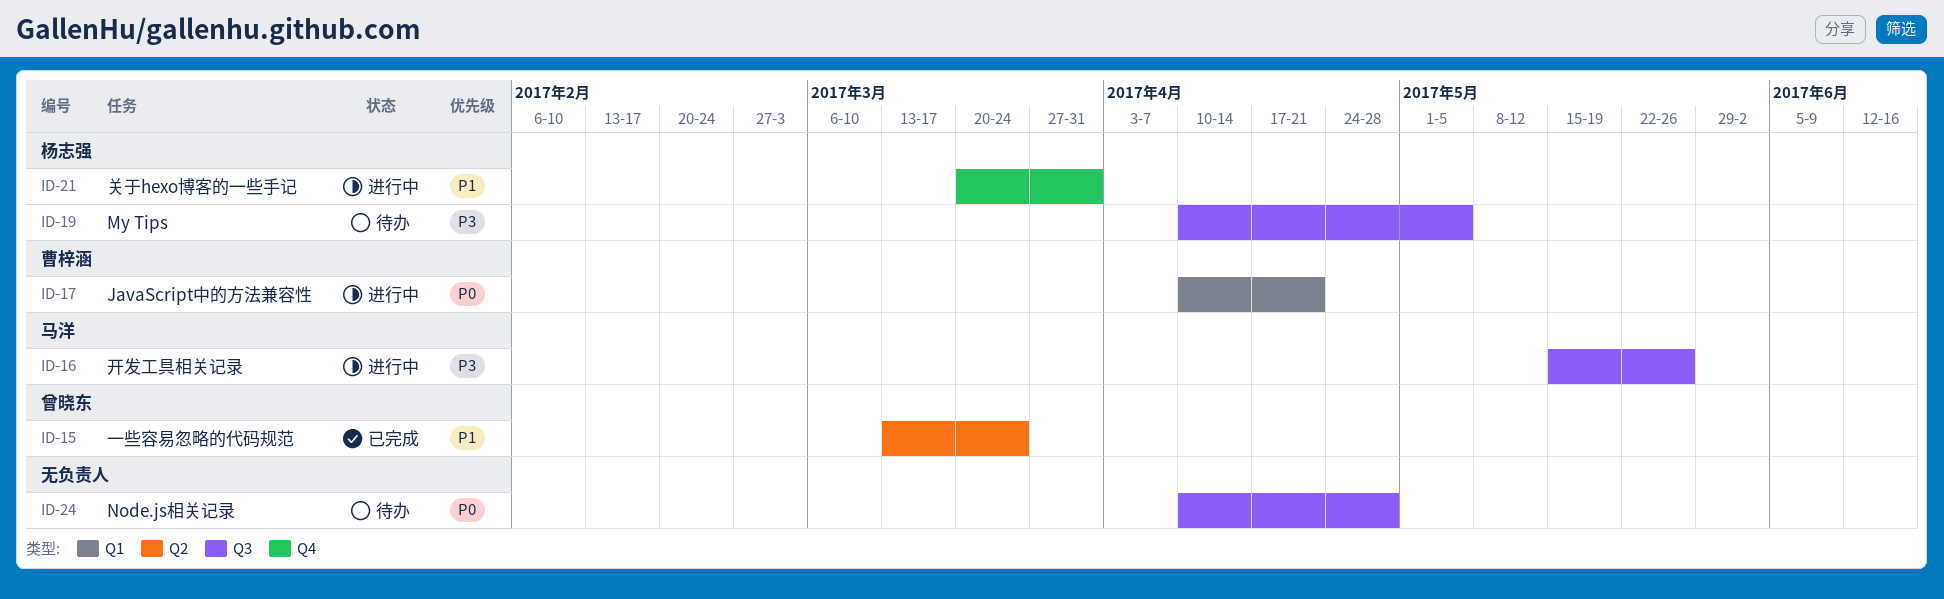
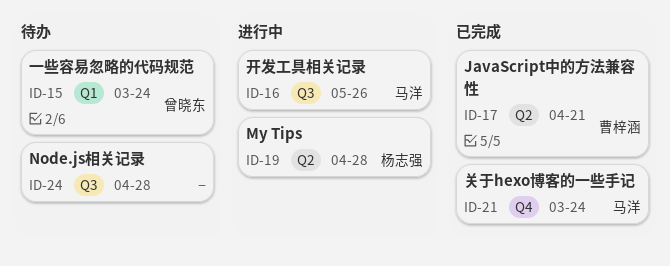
ID-15, status: 已完成 -> 待办
ID-15, label: Q2 -> Q1
ID-17, status: 进行中 -> 已完成
ID-17, label: Q1 -> Q2
ID-19, status: 待办 -> 进行中
ID-19, label: Q3 -> Q2
ID-19, due: May 5 -> Apr 28
ID-21, status: 进行中 -> 已完成
ID-21, owner: 杨志强 -> 马洋
ID-21, due: Mar 31 -> Mar 24

